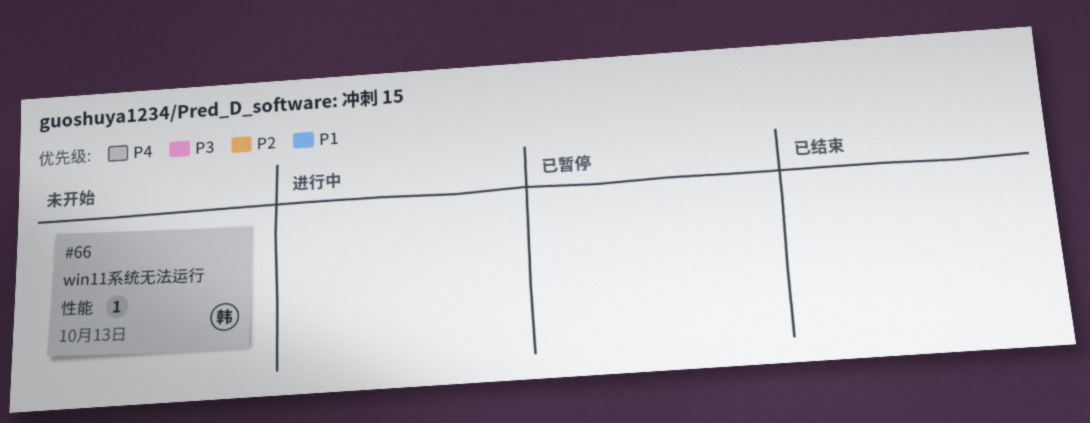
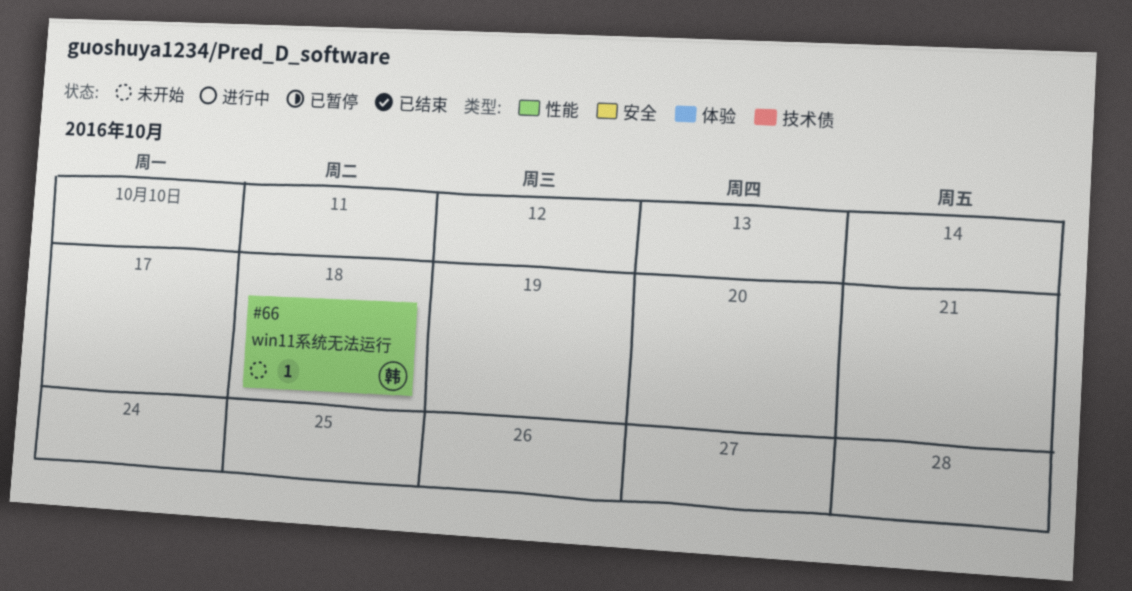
#66, due: Oct 13 -> Oct 18

